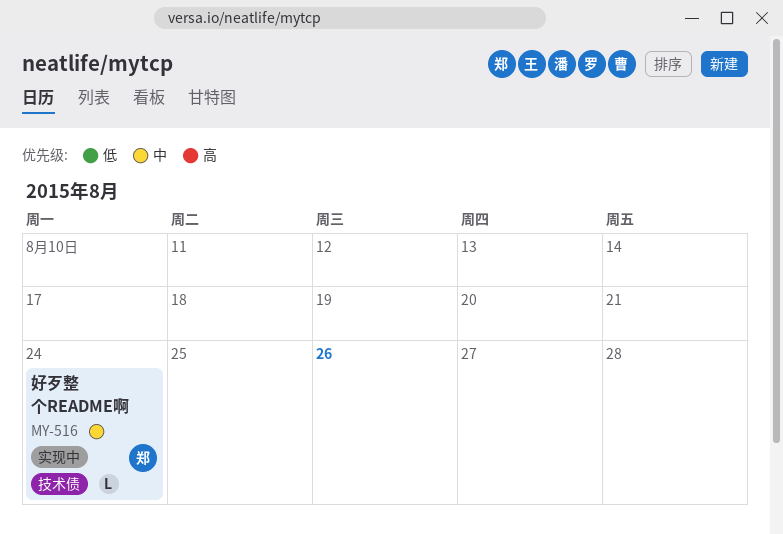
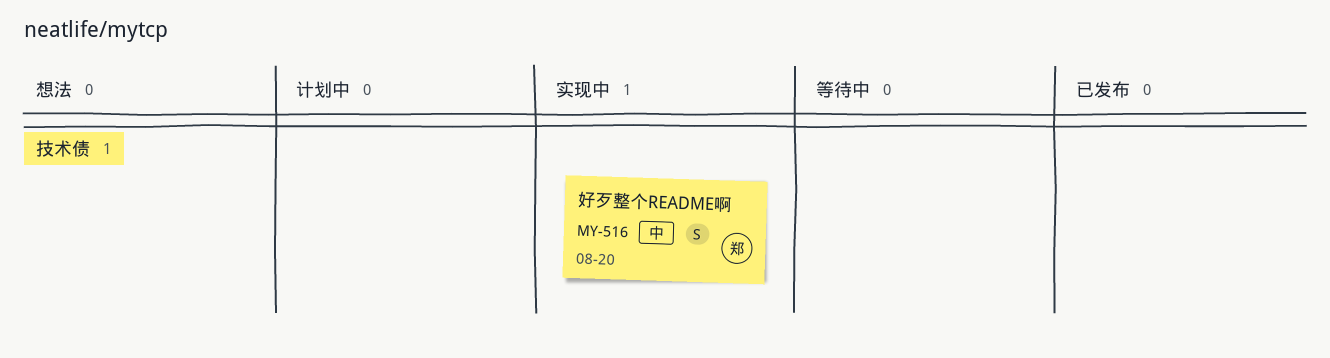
MY-516, estimate: L -> S
MY-516, due: Aug 24 -> Aug 20

